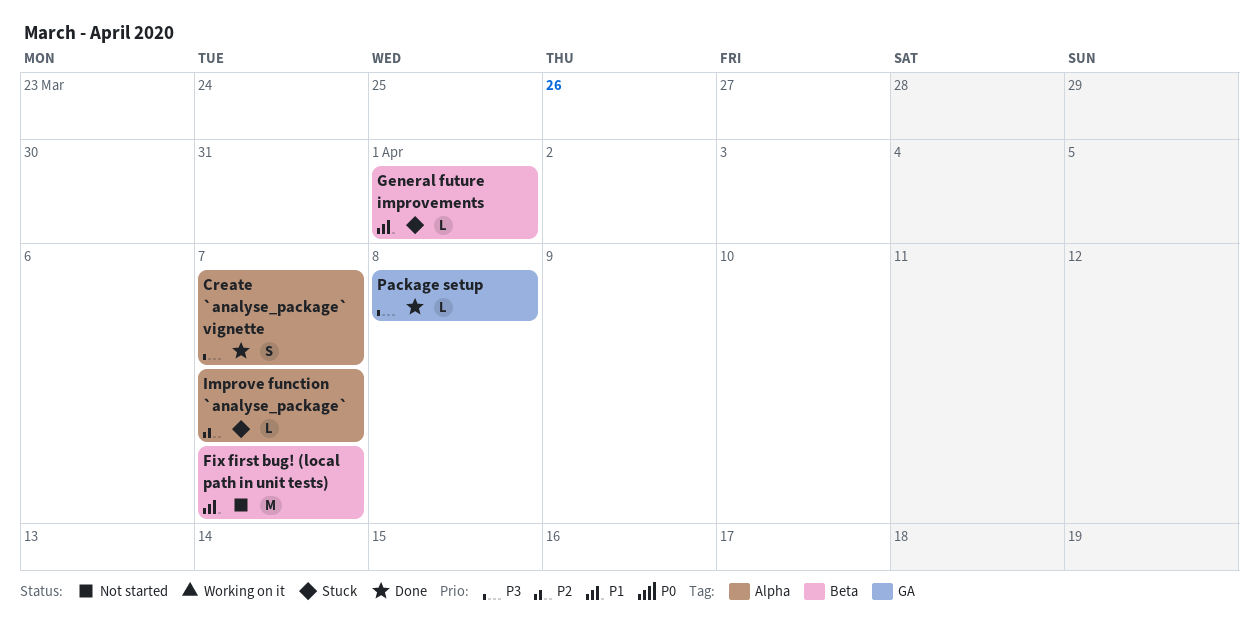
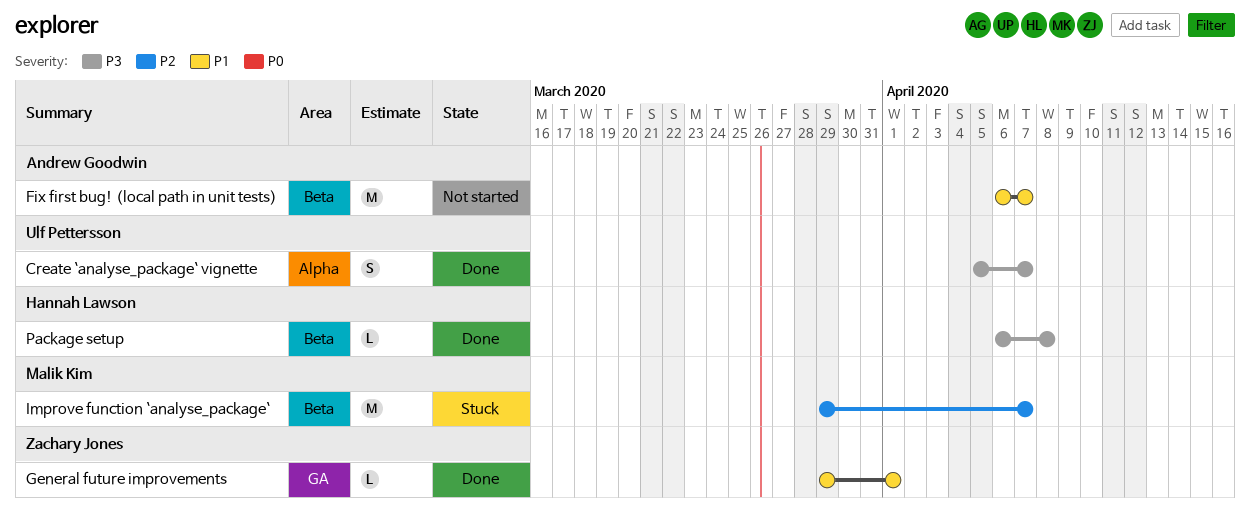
General future improvements, status: Stuck -> Done
General future improvements, label: Beta -> GA
Improve function `analyse_package`, label: Alpha -> Beta
Improve function `analyse_package`, estimate: L -> M
Package setup, label: GA -> Beta

